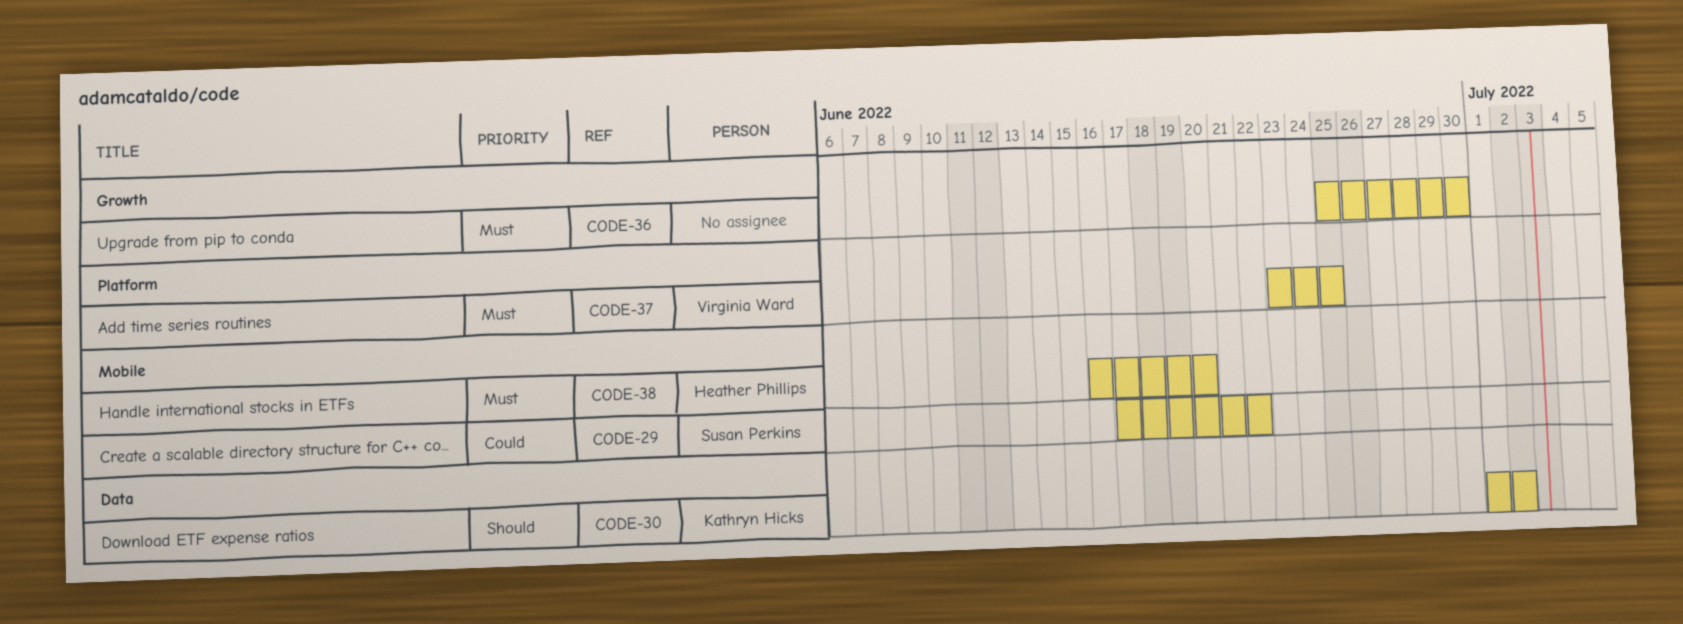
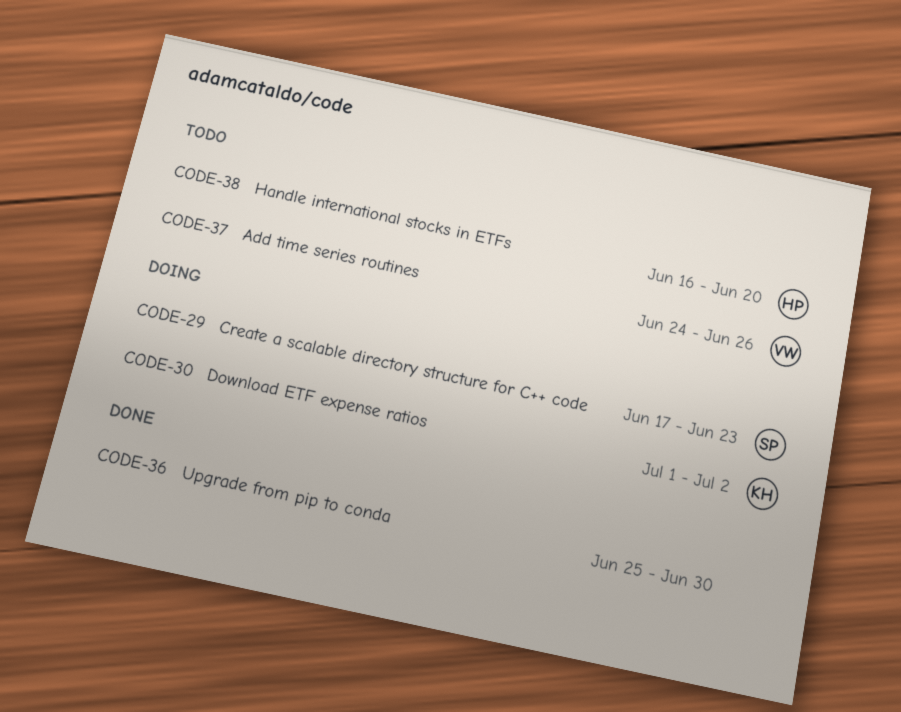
CODE-29, due: Jun 22 -> Jun 23
CODE-37, start: Jun 23 -> Jun 24
CODE-37, due: Jun 25 -> Jun 26

